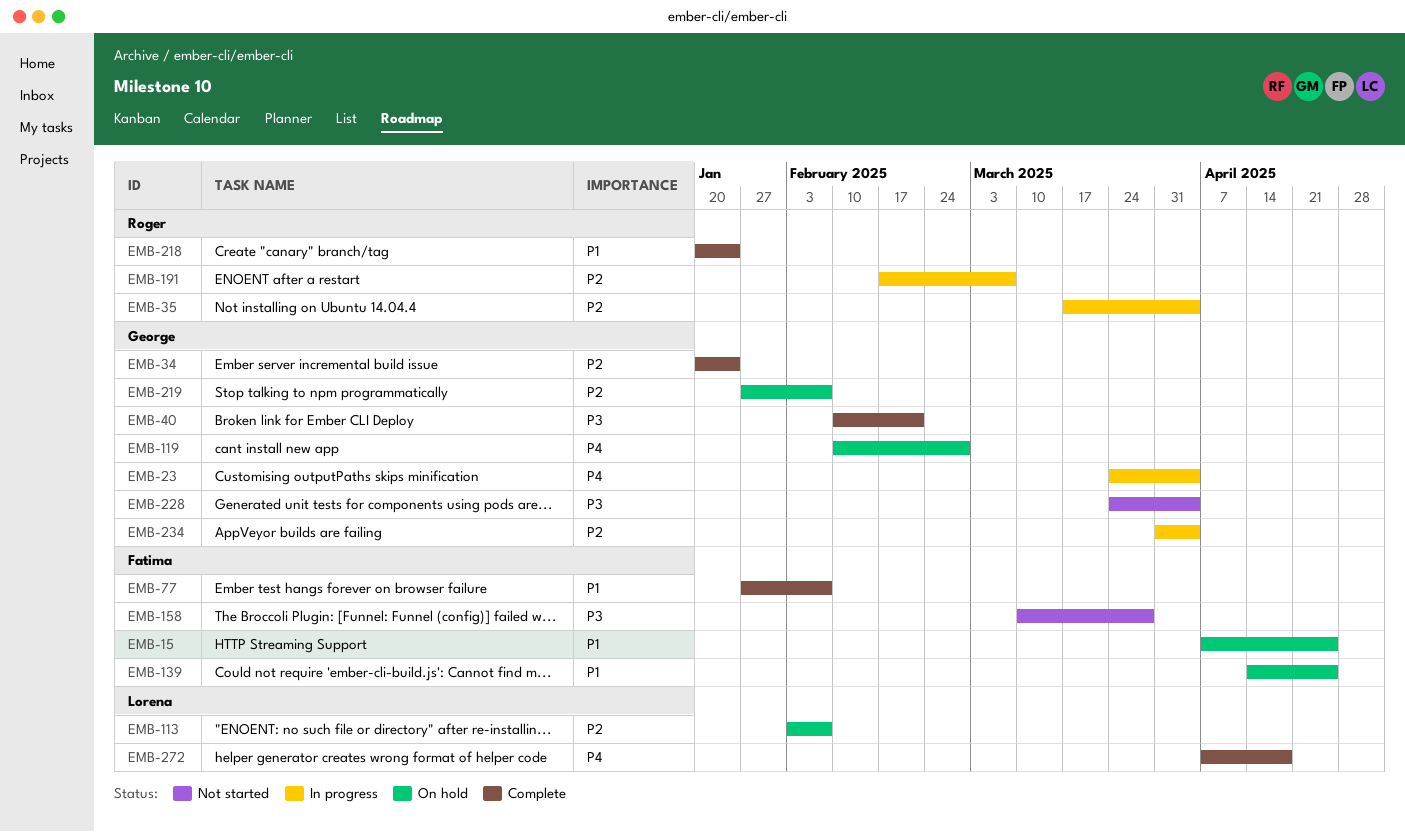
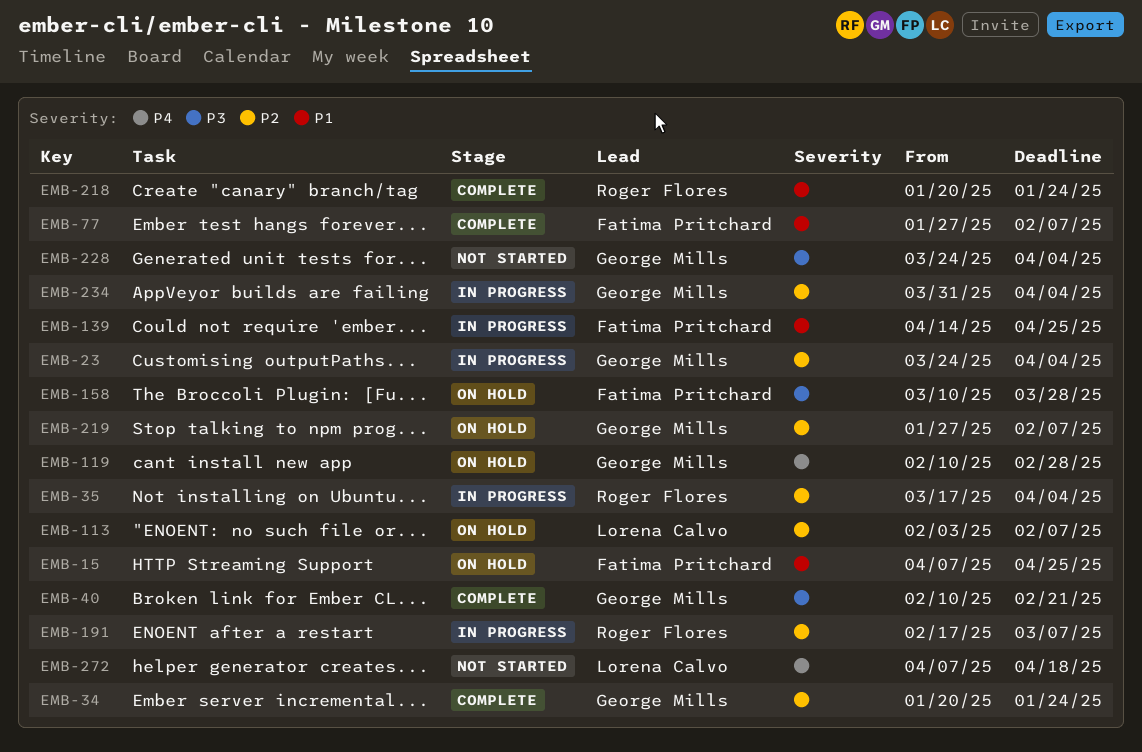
EMB-23, priority: P4 -> P2
EMB-139, status: On hold -> In progress
EMB-158, status: Not started -> On hold
EMB-272, status: Complete -> Not started

